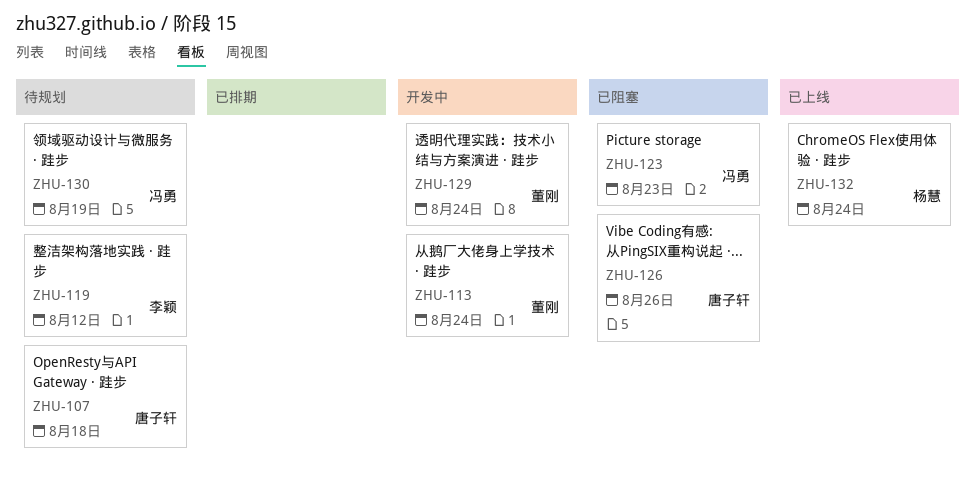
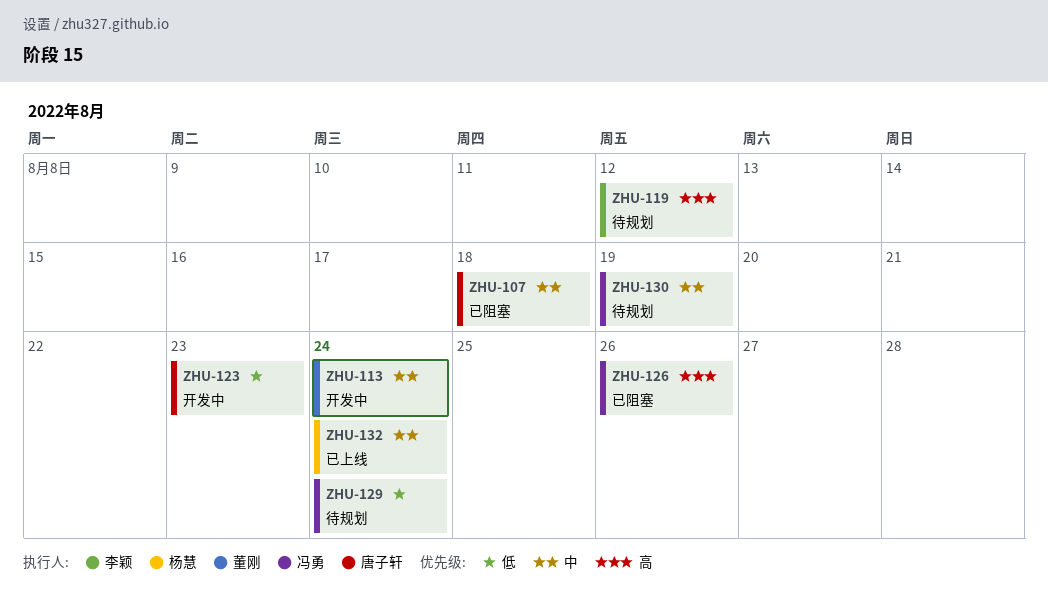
ZHU-107, status: 待规划 -> 已阻塞
ZHU-123, status: 已阻塞 -> 开发中
ZHU-123, owner: 冯勇 -> 唐子轩
ZHU-126, owner: 唐子轩 -> 冯勇
ZHU-129, status: 开发中 -> 待规划
ZHU-129, owner: 董刚 -> 冯勇

